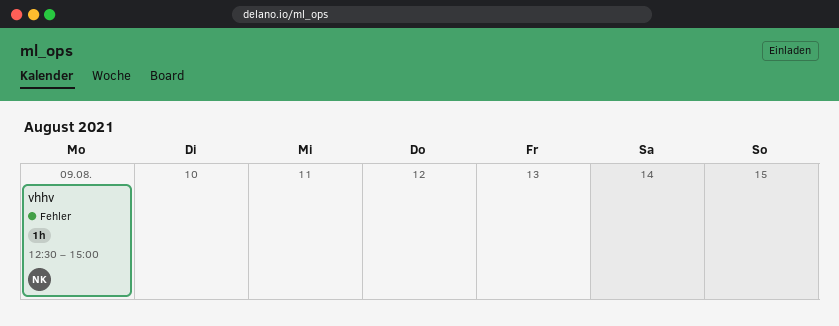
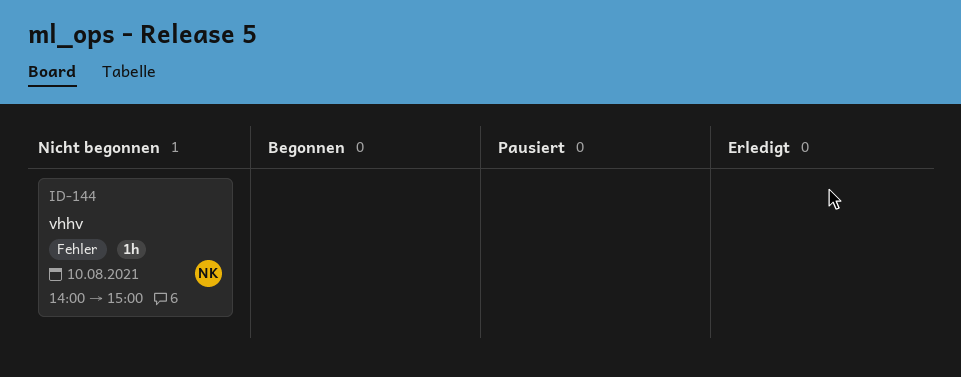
vhhv, day: Aug 9 -> Aug 10
vhhv, begins: 12:30 -> 14:00

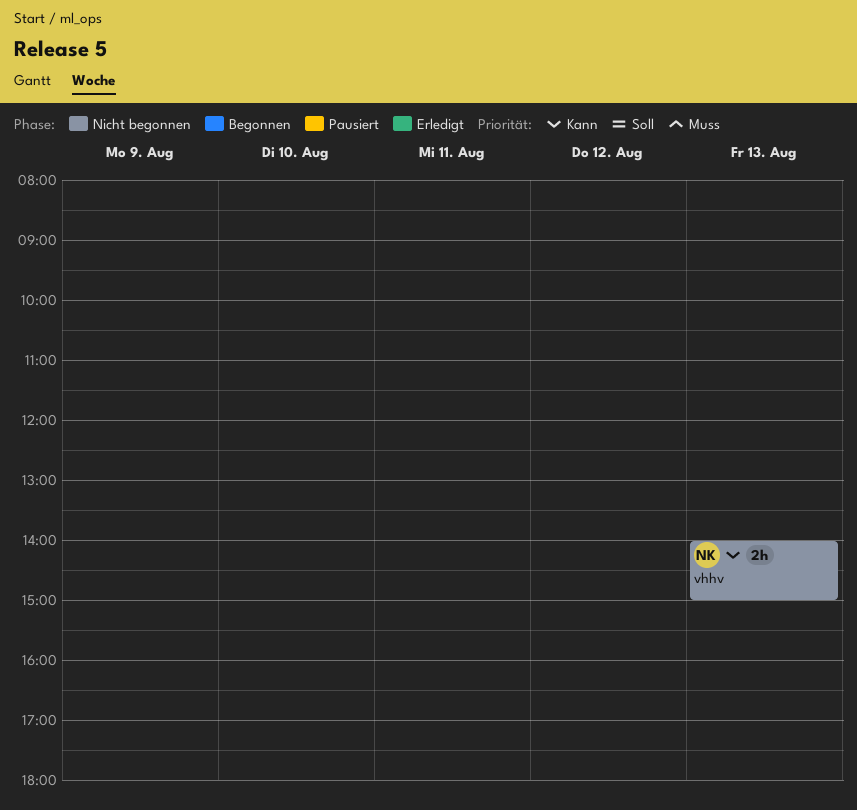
vhhv, estimate: 1h -> 2h
vhhv, day: Aug 10 -> Aug 13

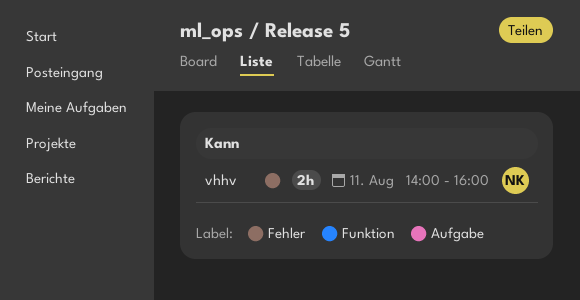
vhhv, day: Aug 13 -> Aug 11
vhhv, ends: 15:00 -> 16:00

